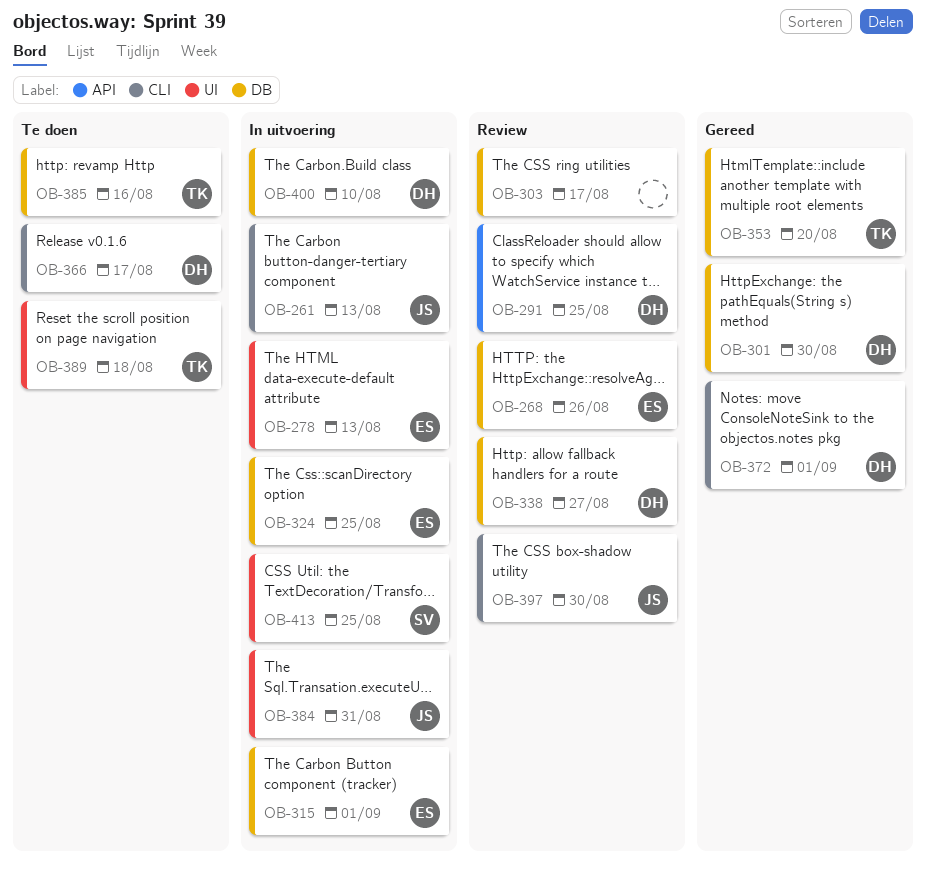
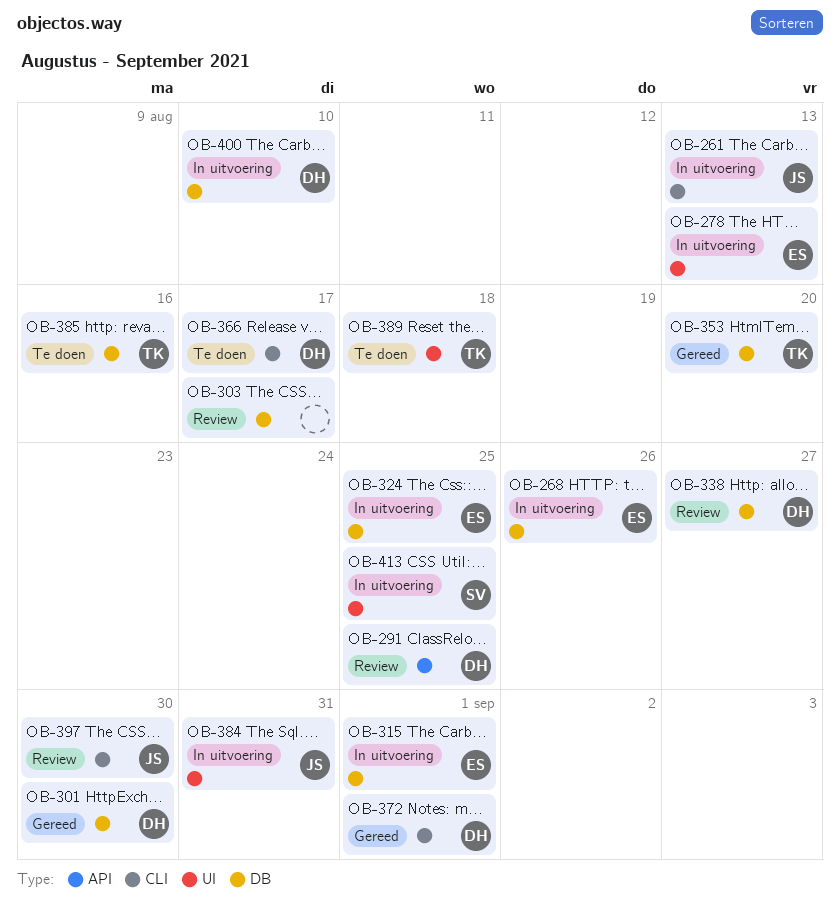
OB-268, status: Review -> In uitvoering

